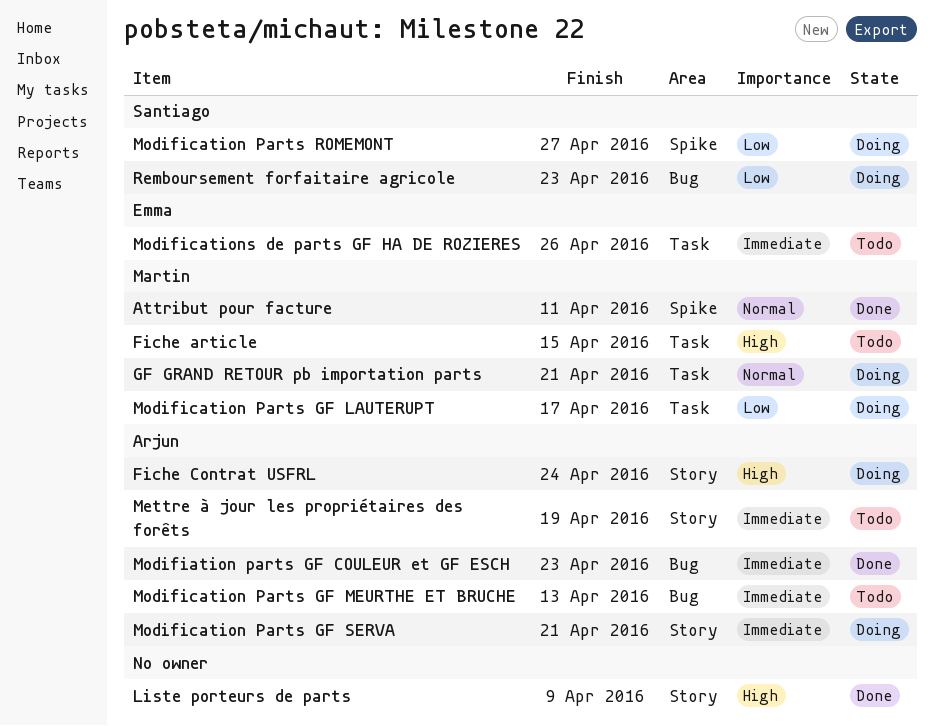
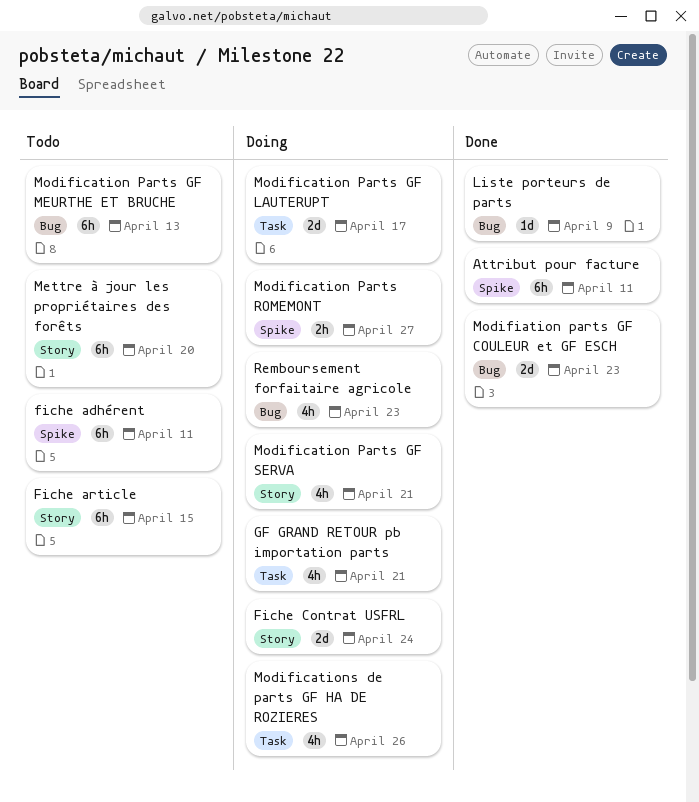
fiche adhérent: none -> present
Fiche article, label: Task -> Story
Liste porteurs de parts, label: Story -> Bug
Mettre à jour les propriétaires des forêts, due: Apr 19 -> Apr 20
Modifications de parts GF HA DE ROZIERES, status: Todo -> Doing

